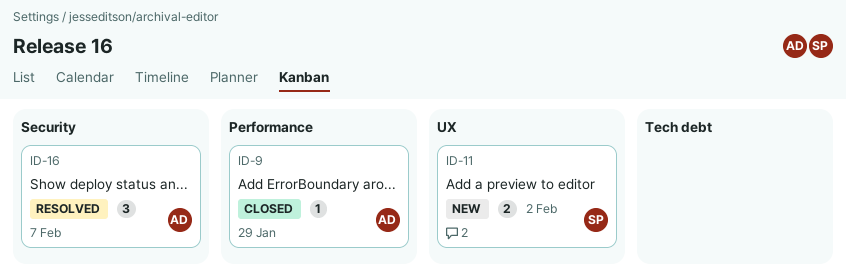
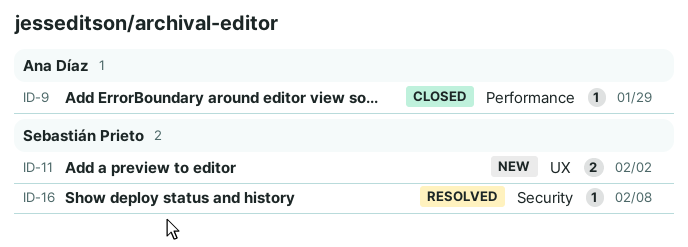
ID-16, owner: Ana Díaz -> Sebastián Prieto
ID-16, estimate: 3 -> 1
ID-16, due: Feb 7 -> Feb 8

